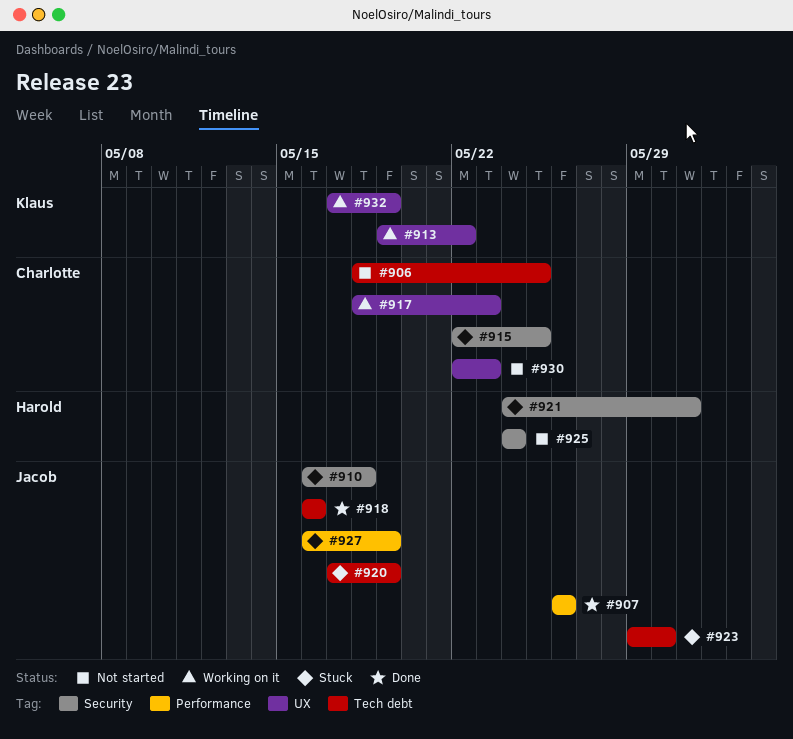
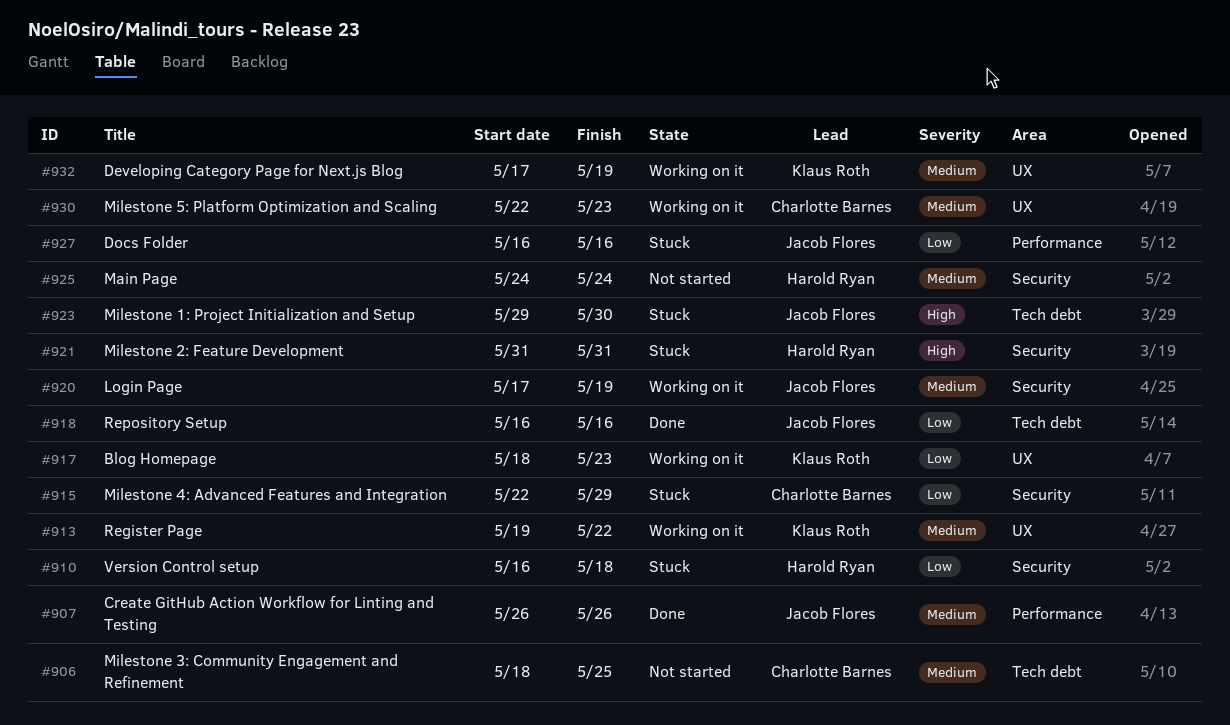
#910, owner: Jacob Flores -> Harold Ryan
#915, due: May 25 -> May 29
#917, owner: Charlotte Barnes -> Klaus Roth
#920, status: Stuck -> Working on it
#920, label: Tech debt -> Security
#921, start: May 24 -> May 31
#927, due: May 19 -> May 16
#930, status: Not started -> Working on it

